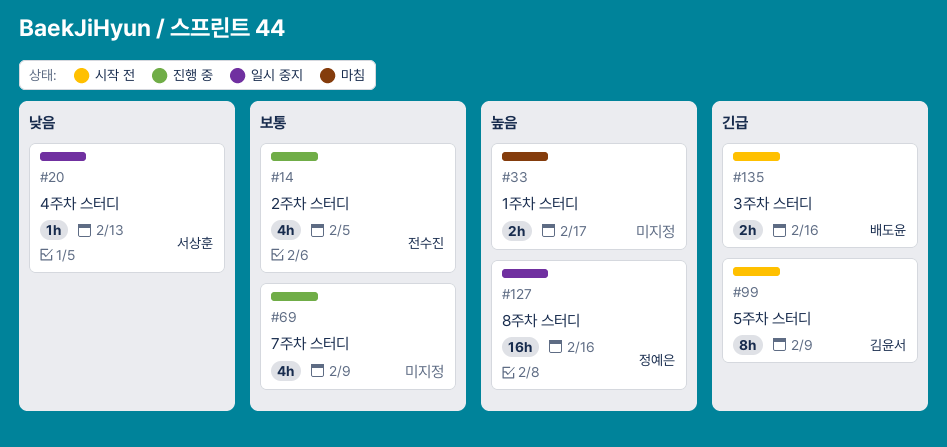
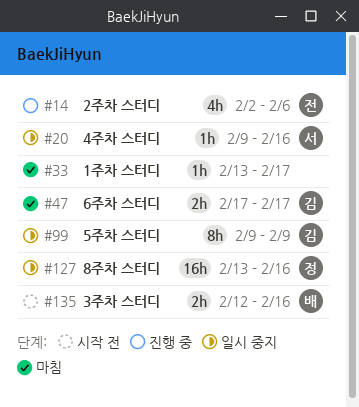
#14, due: Feb 5 -> Feb 6
#20, due: Feb 13 -> Feb 16
#33, estimate: 2h -> 1h
#47: none -> present
#69: present -> none
#99, status: 시작 전 -> 일시 중지

